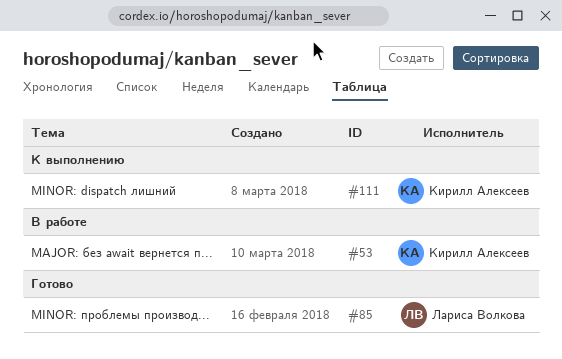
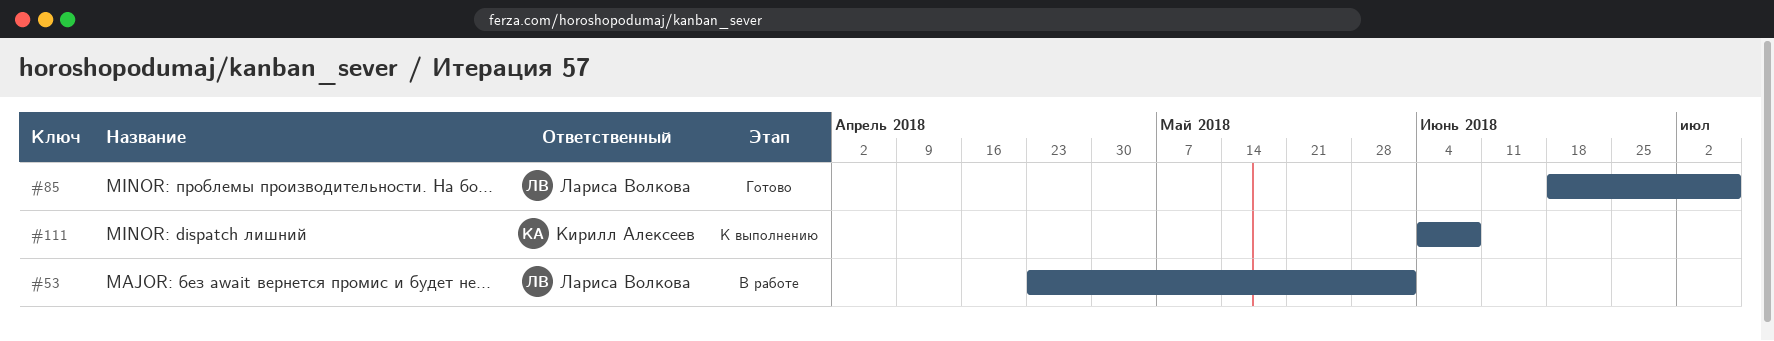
#53, owner: Кирилл Алексеев -> Лариса Волкова

